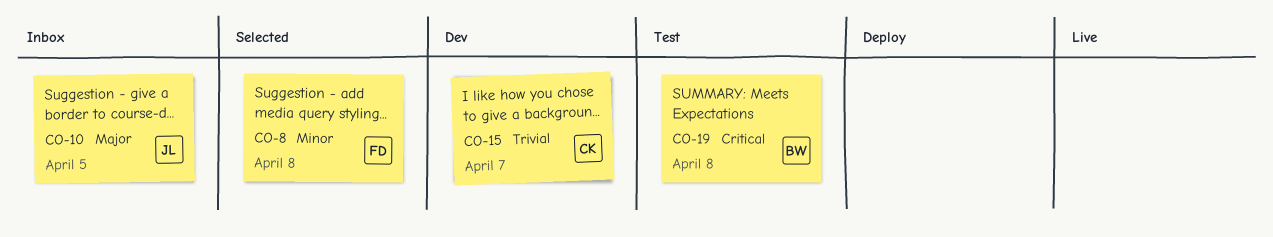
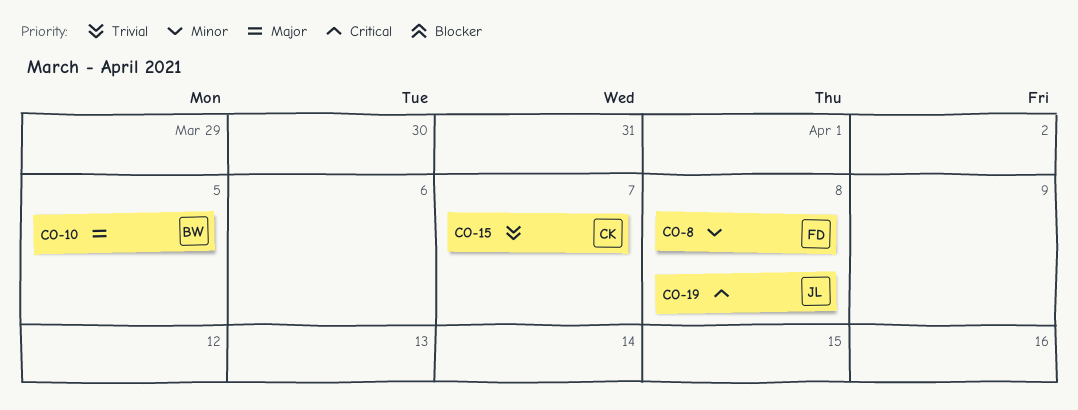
CO-10, owner: JL -> BW
CO-19, owner: BW -> JL

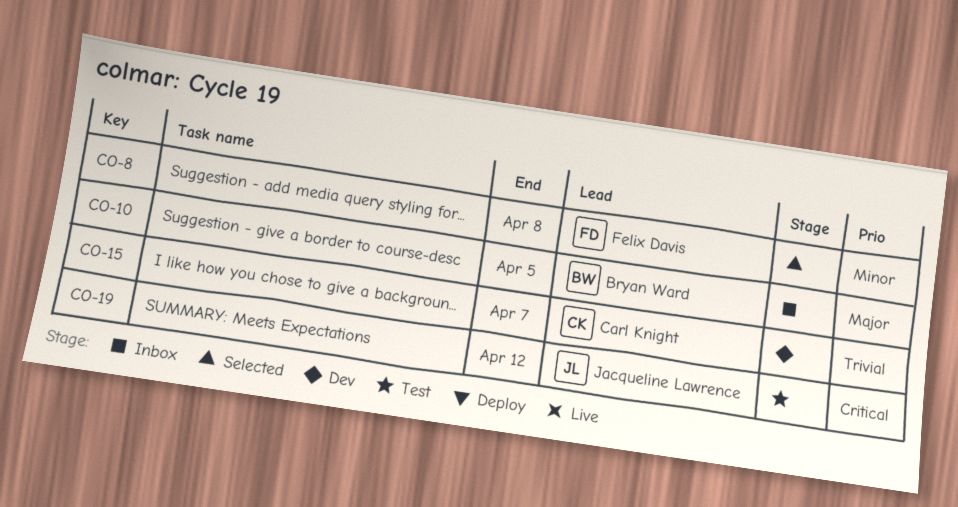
CO-19, due: Apr 8 -> Apr 12

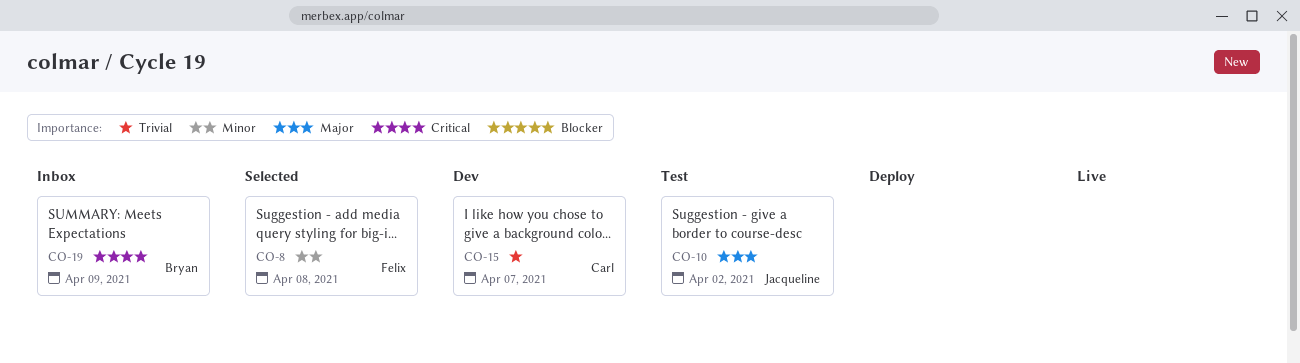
CO-10, status: Inbox -> Test
CO-10, owner: Bryan Ward -> Jacqueline Lawrence
CO-10, due: Apr 5 -> Apr 2
CO-19, status: Test -> Inbox
CO-19, owner: Jacqueline Lawrence -> Bryan Ward
CO-19, due: Apr 12 -> Apr 9

